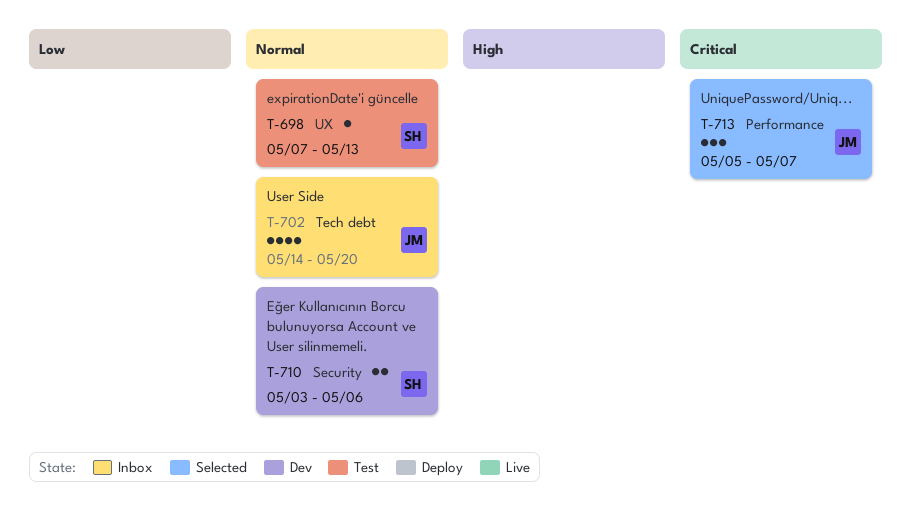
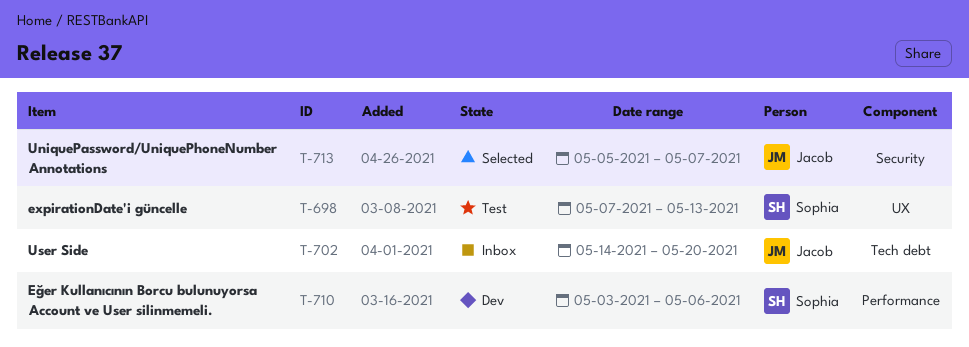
T-710, label: Security -> Performance
T-713, label: Performance -> Security

